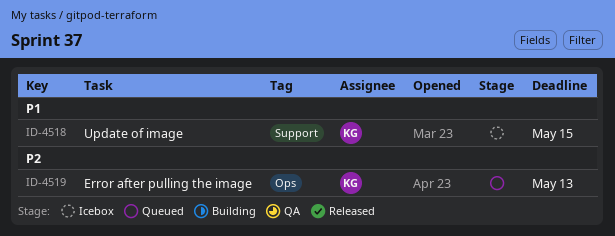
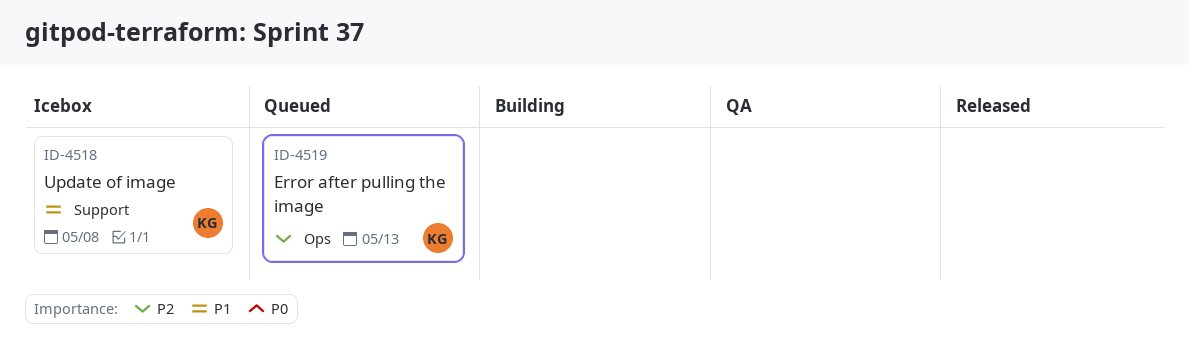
ID-4518, due: May 15 -> May 8

